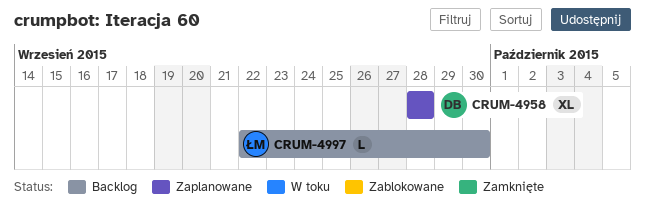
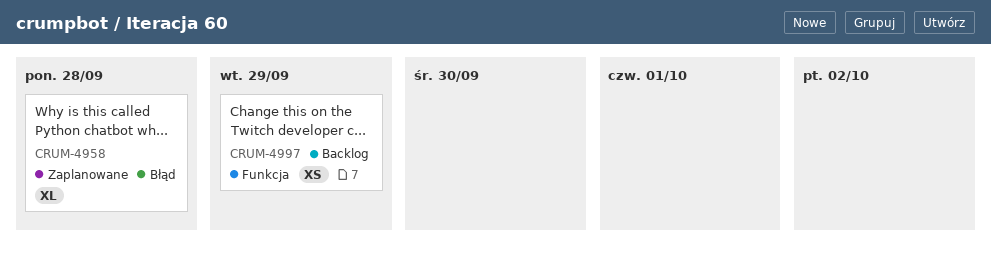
CRUM-4997, estimate: L -> XS
CRUM-4997, due: Sep 30 -> Sep 29

